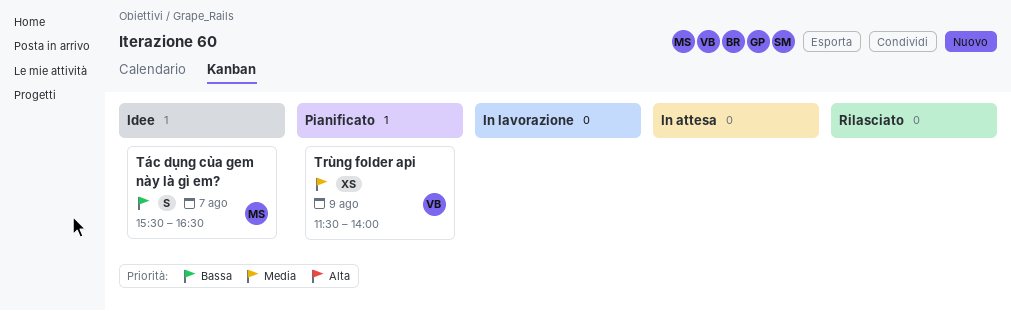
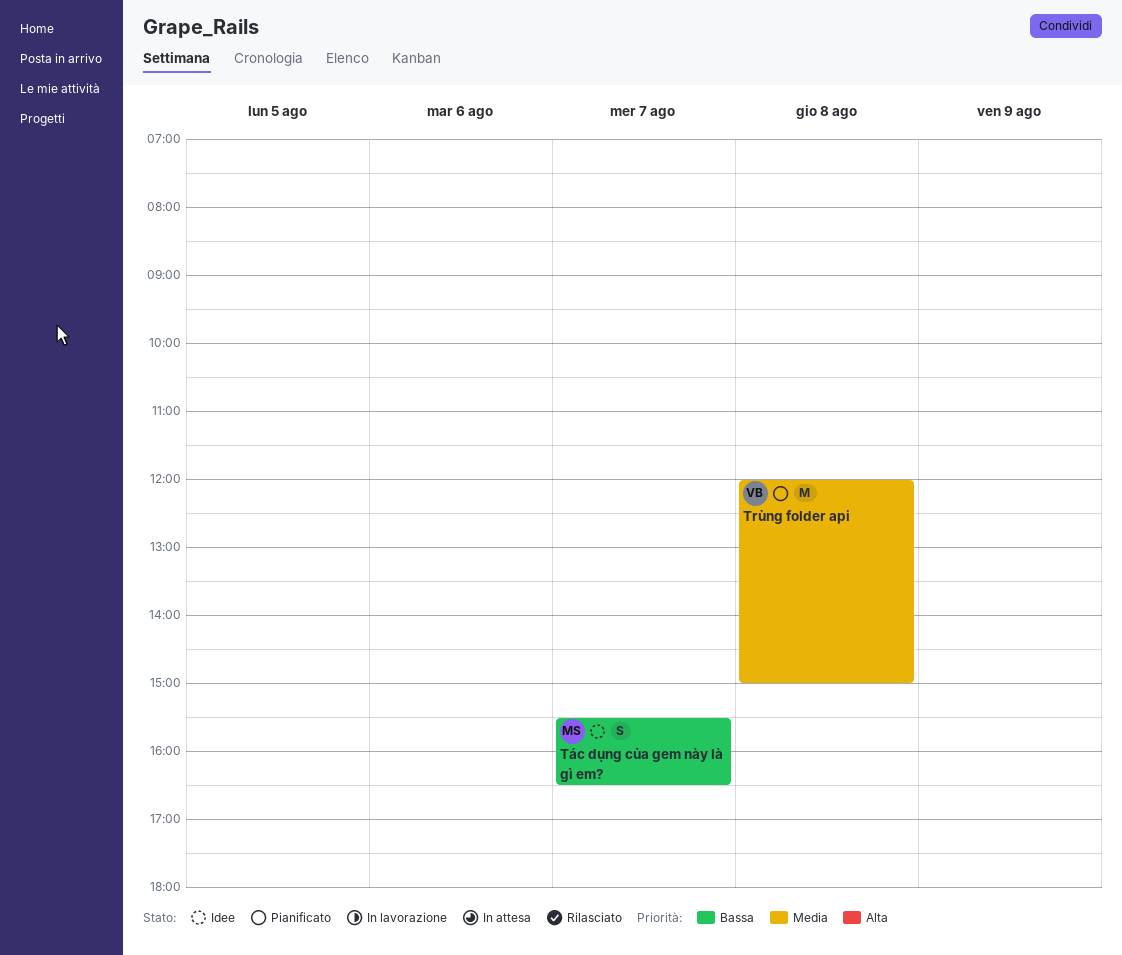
Trùng folder api, estimate: XS -> M
Trùng folder api, day: Aug 9 -> Aug 8
Trùng folder api, begins: 11:30 -> 12:00
Trùng folder api, ends: 14:00 -> 15:00

